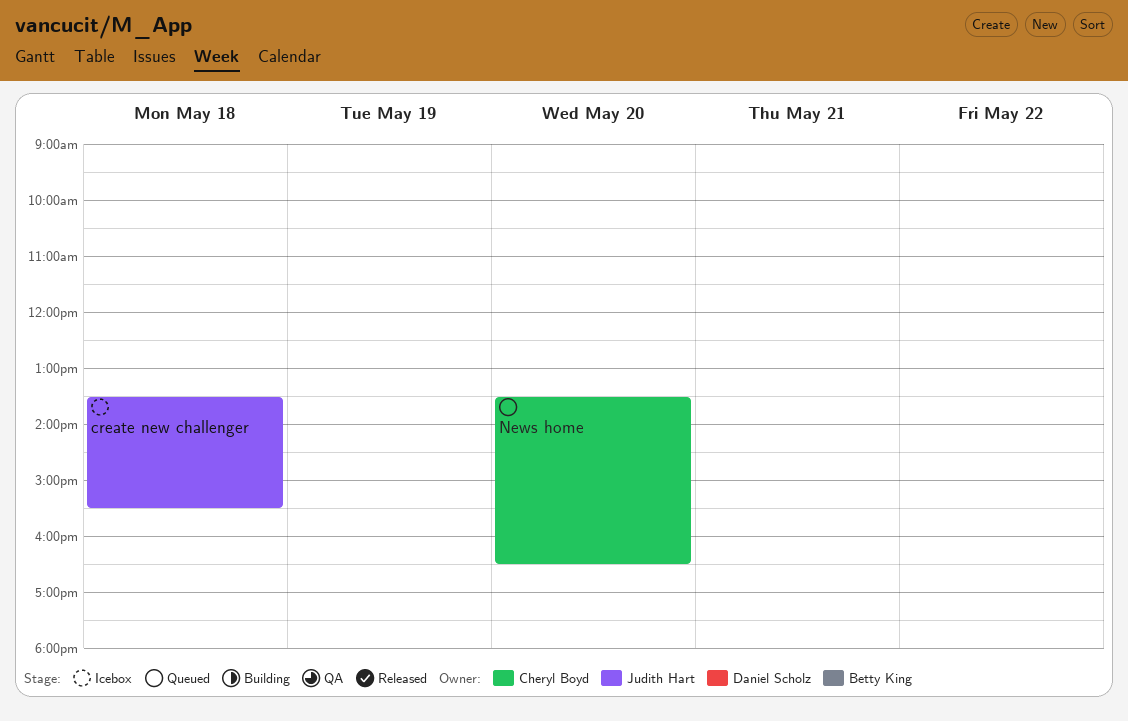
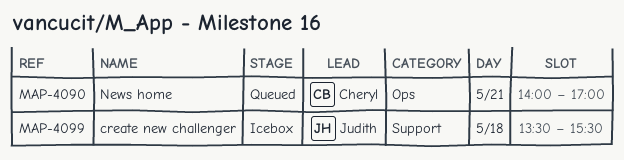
News home, day: May 20 -> May 21
News home, begins: 13:30 -> 14:00
News home, ends: 16:30 -> 17:00

